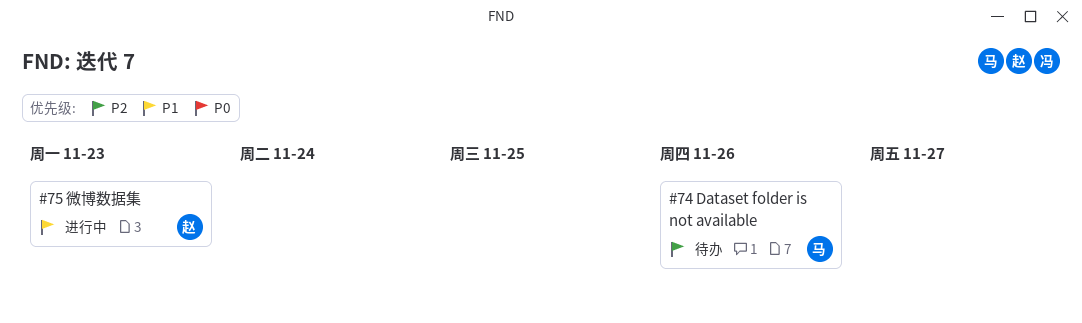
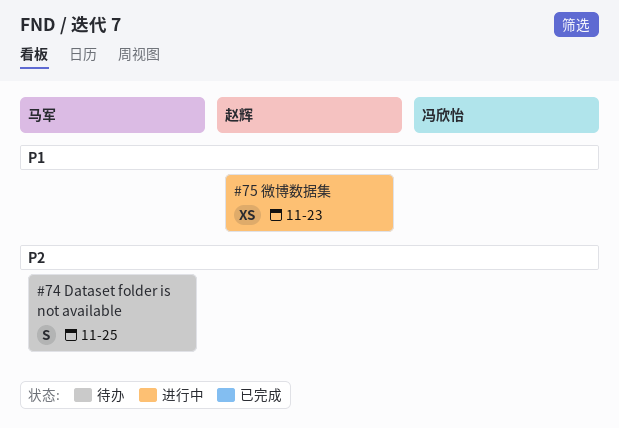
#74, due: Nov 26 -> Nov 25

